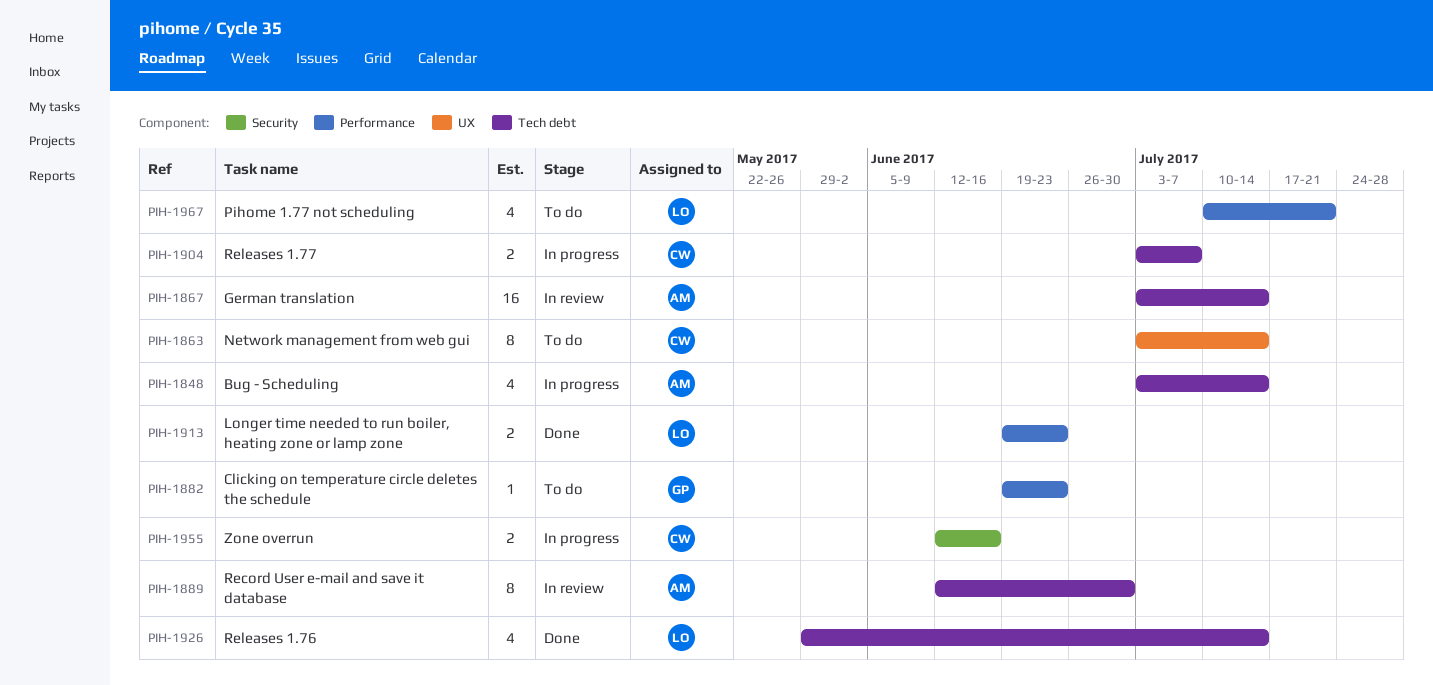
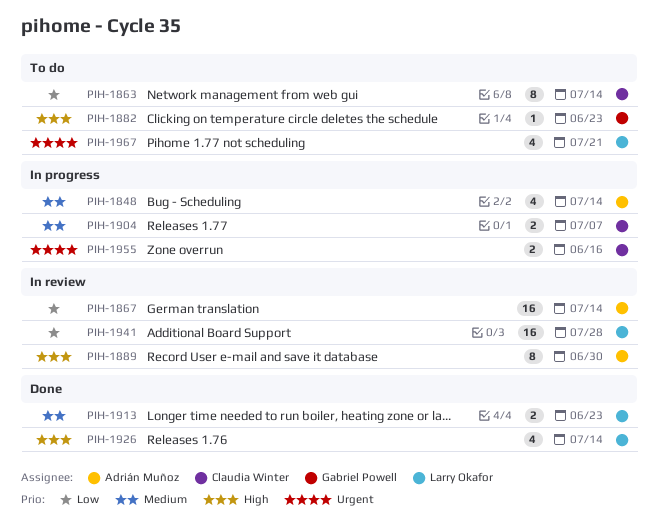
PIH-1941: none -> present

